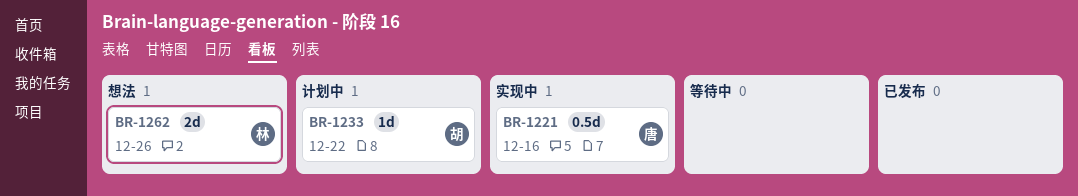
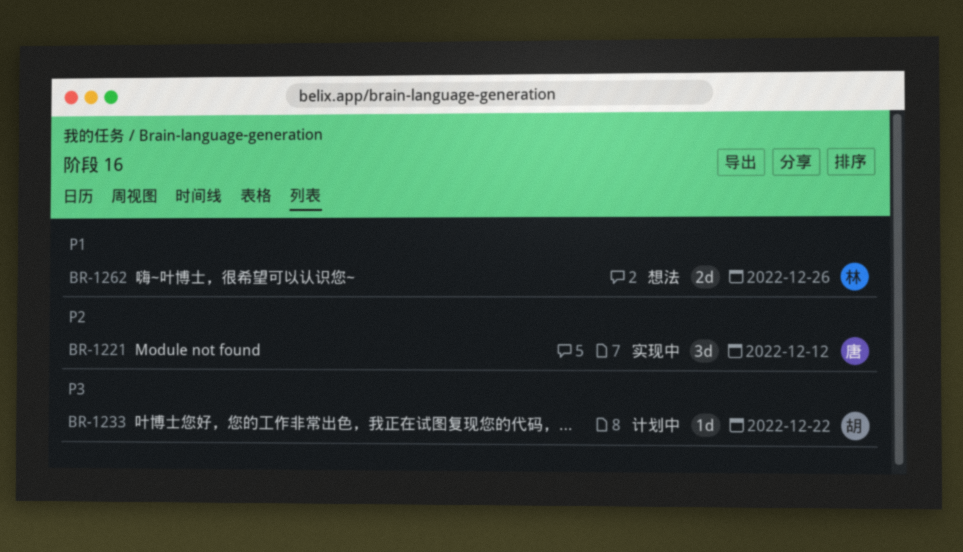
BR-1221, estimate: 0.5d -> 3d
BR-1221, due: Dec 16 -> Dec 12

